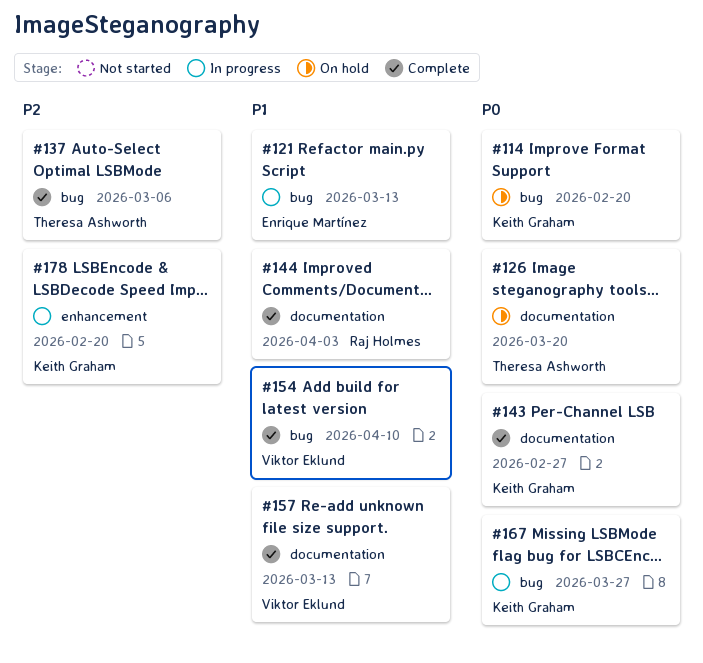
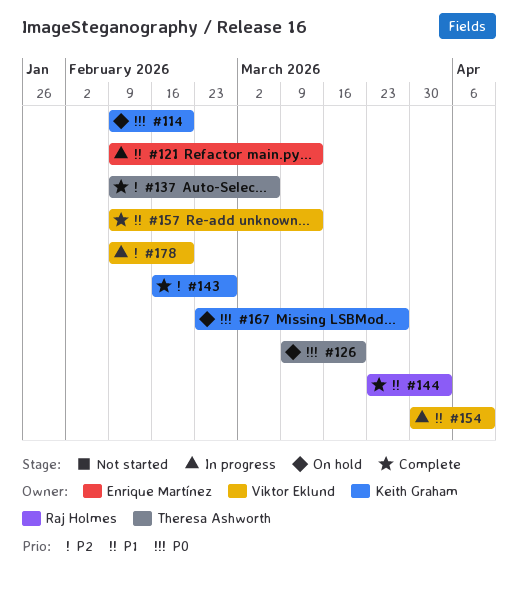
#143, priority: P0 -> P2
#154, status: Complete -> In progress
#167, status: In progress -> On hold
#178, owner: Keith Graham -> Viktor Eklund

